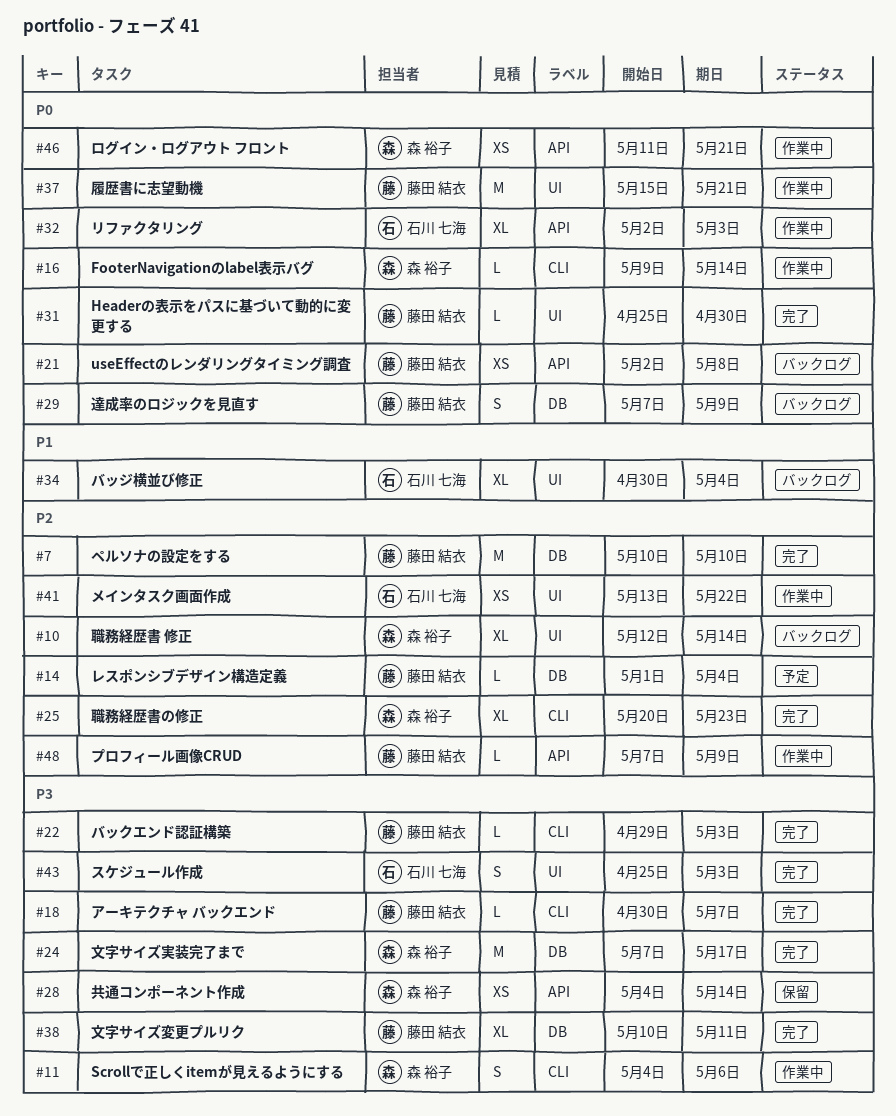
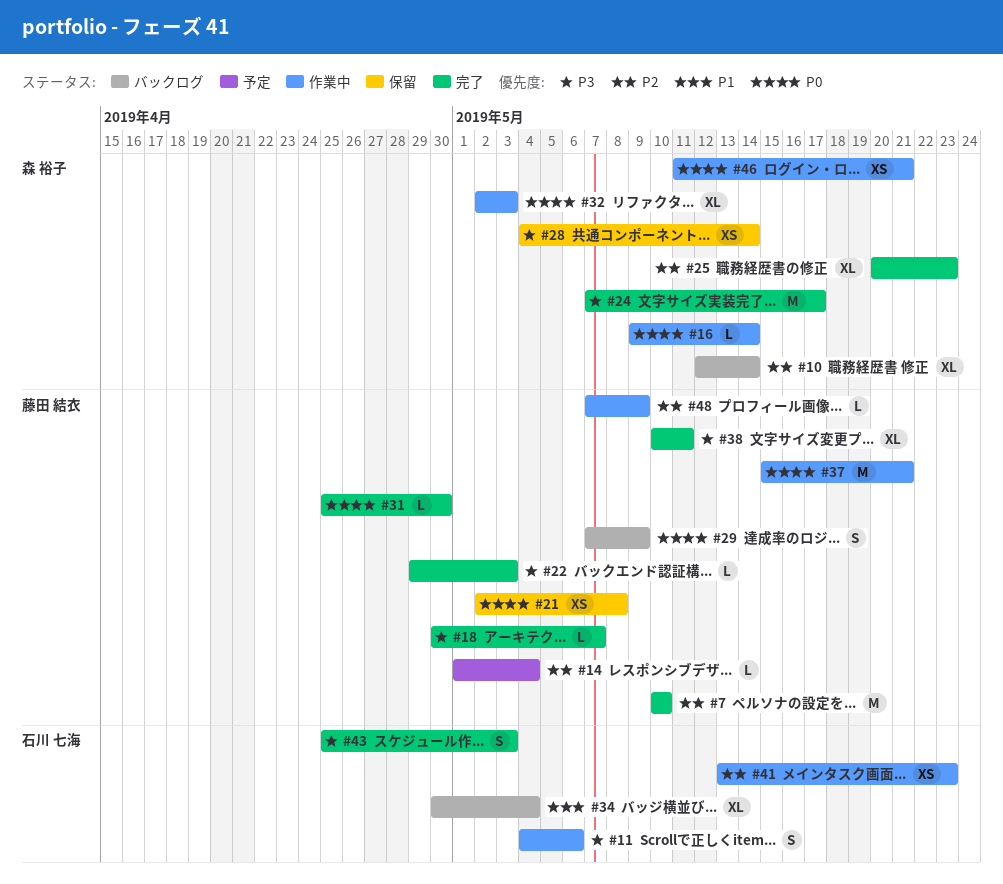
#11, owner: 森 裕子 -> 石川 七海
#21, status: バックログ -> 保留
#32, owner: 石川 七海 -> 森 裕子
#41, due: May 22 -> May 23

